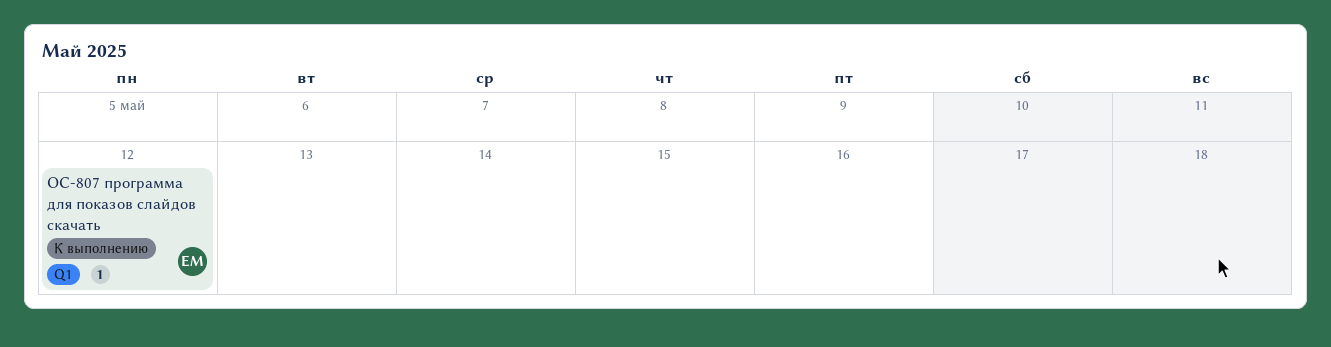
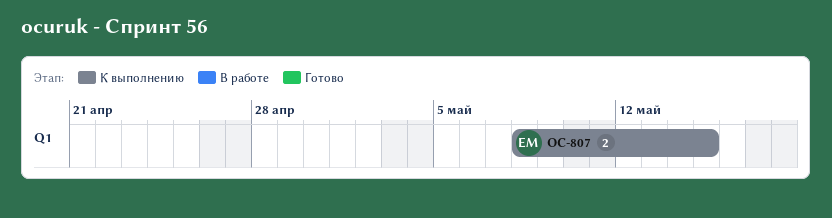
OC-807, estimate: 1 -> 2
OC-807, due: May 12 -> May 15

